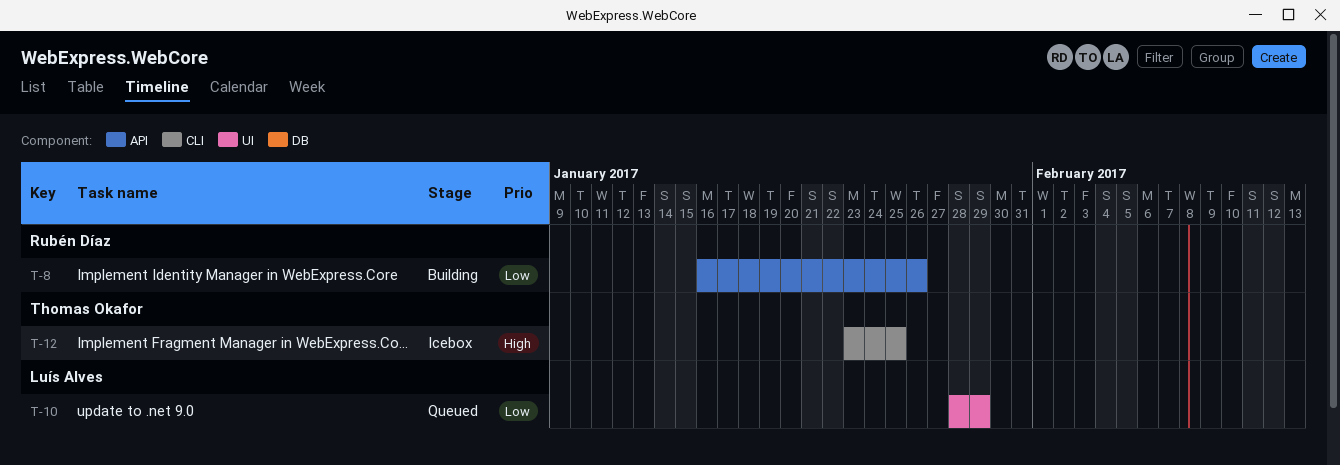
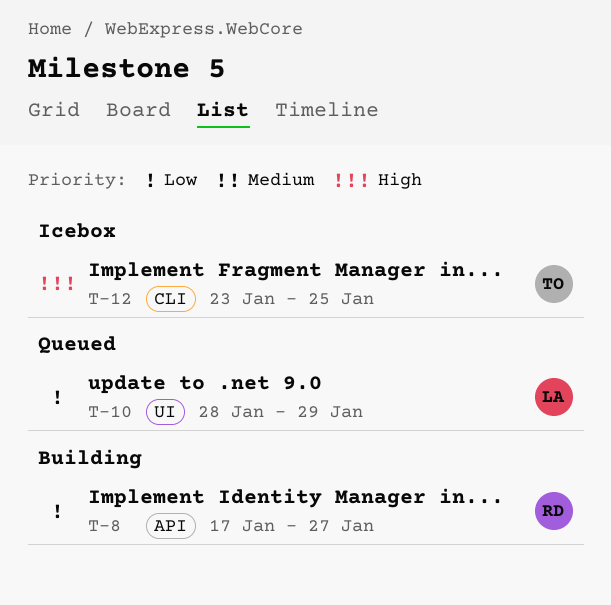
T-8, start: Jan 16 -> Jan 17
T-8, due: Jan 26 -> Jan 27

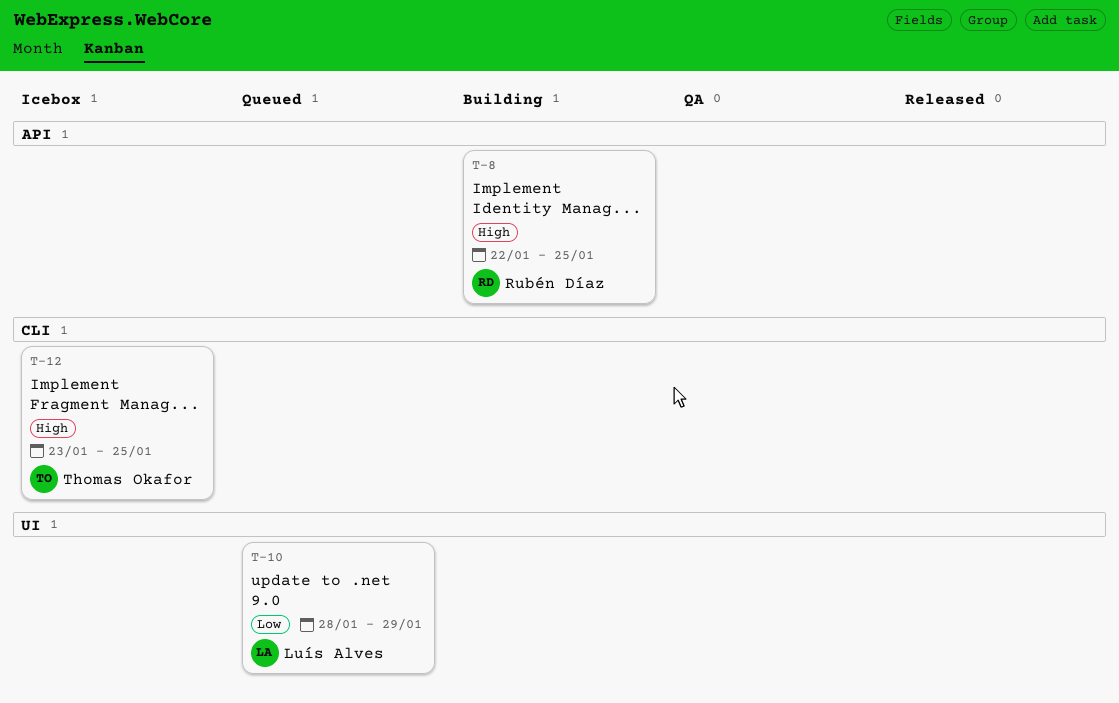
T-8, priority: Low -> High
T-8, start: Jan 17 -> Jan 22
T-8, due: Jan 27 -> Jan 25

